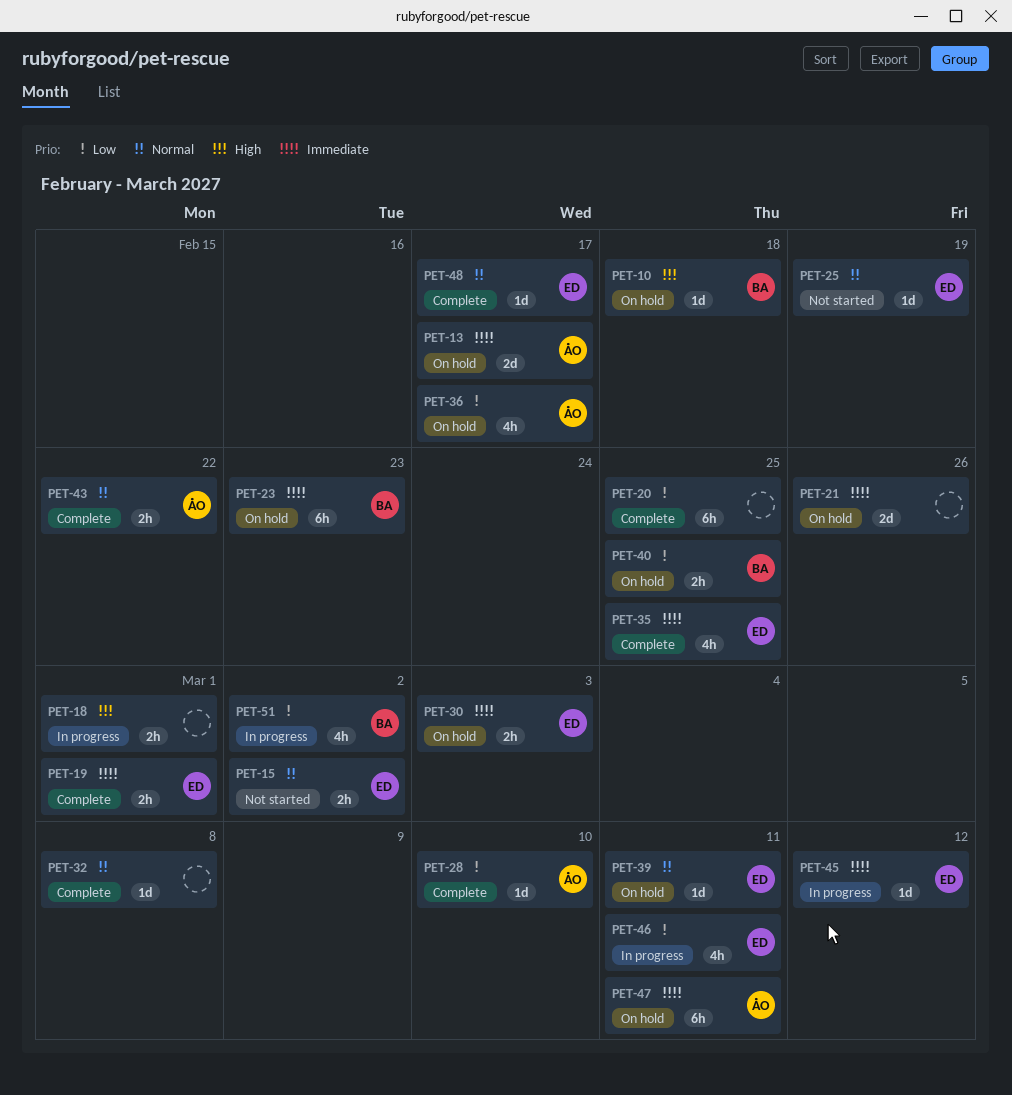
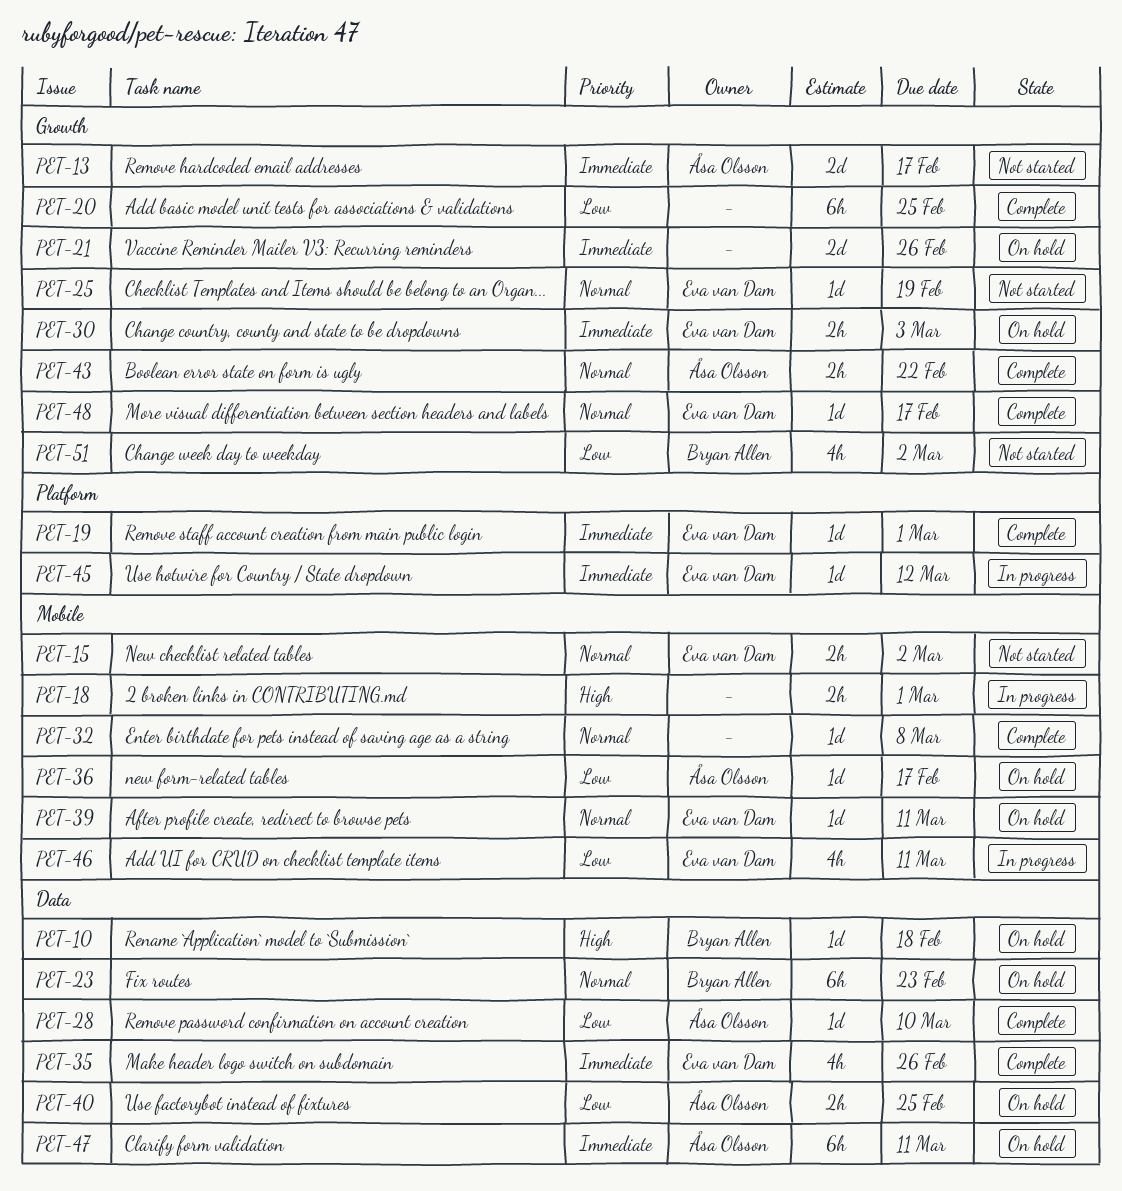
PET-13, status: On hold -> Not started
PET-19, estimate: 2h -> 1d
PET-23, priority: Immediate -> Normal
PET-35, due: Feb 25 -> Feb 26
PET-36, estimate: 4h -> 1d
PET-40, owner: Bryan Allen -> Åsa Olsson
PET-51, status: In progress -> Not started

